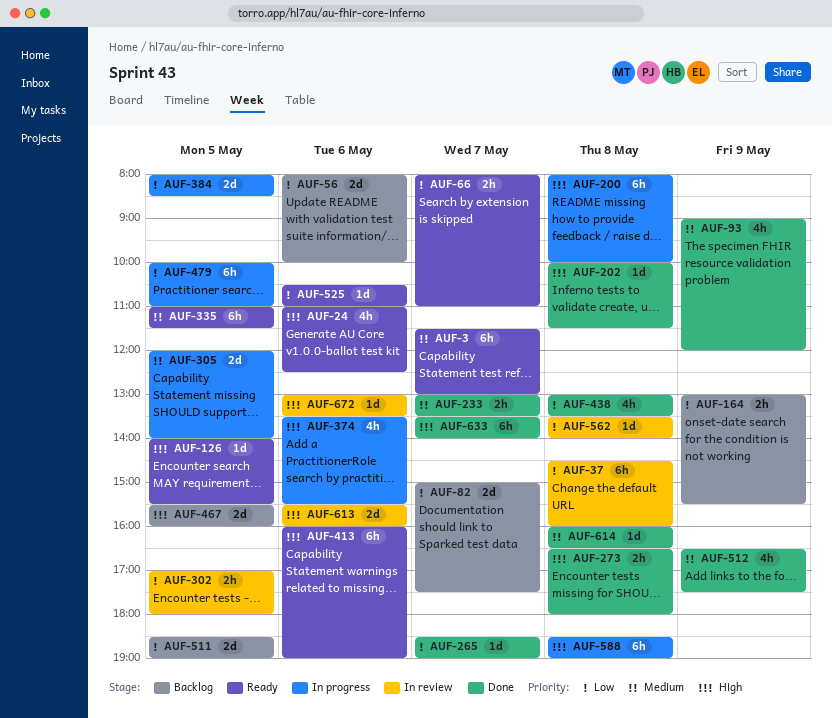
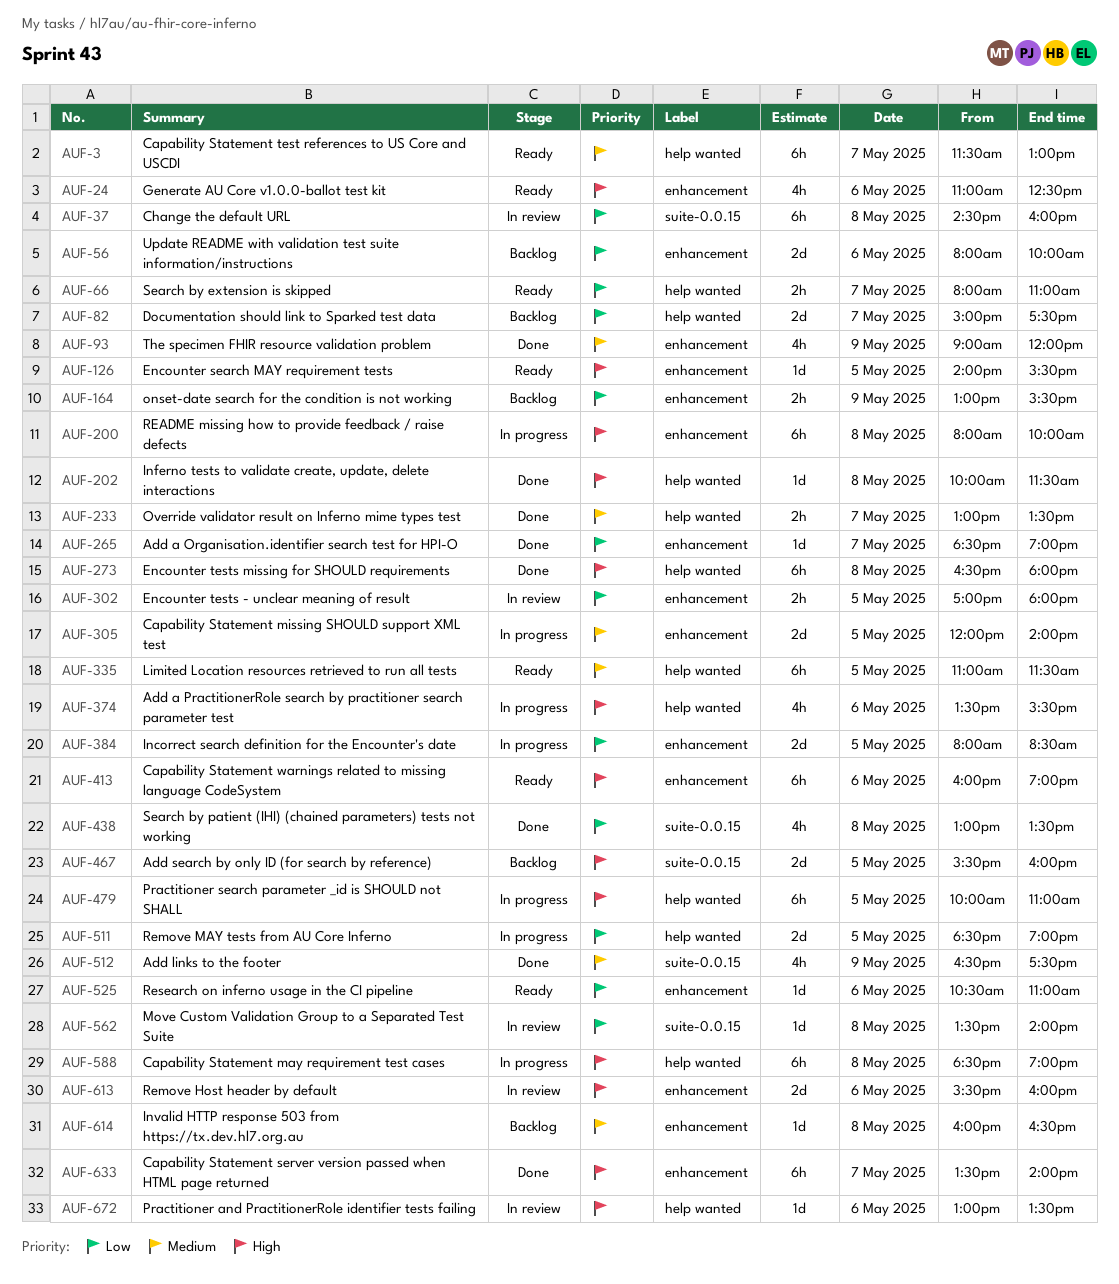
AUF-273, estimate: 2h -> 6h
AUF-479, priority: Low -> High
AUF-511, status: Backlog -> In progress
AUF-614, status: Done -> Backlog

